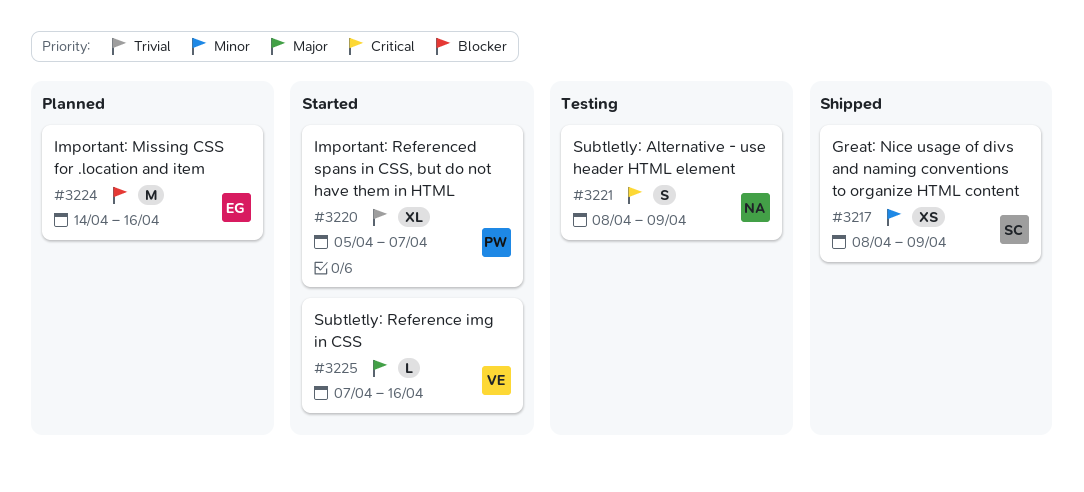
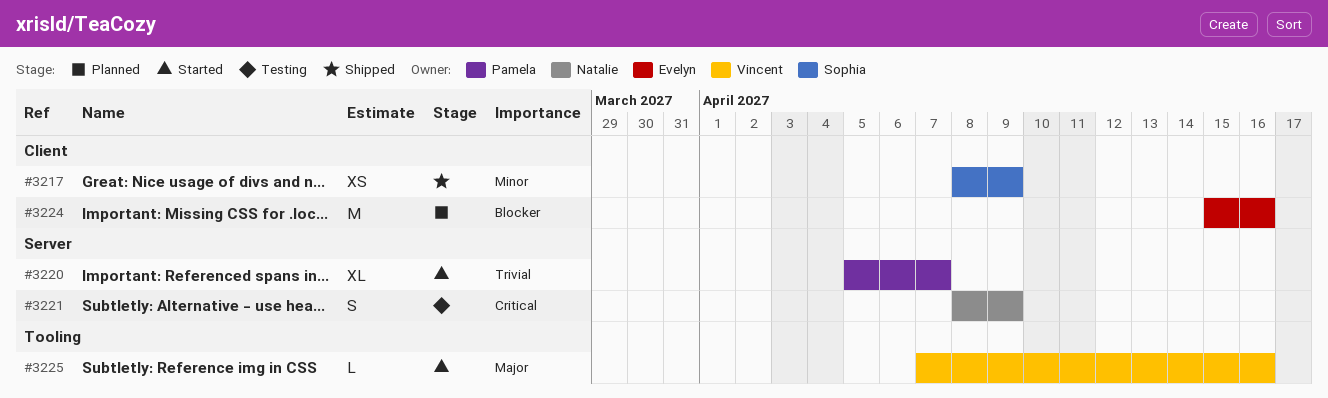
#3224, start: Apr 14 -> Apr 15

